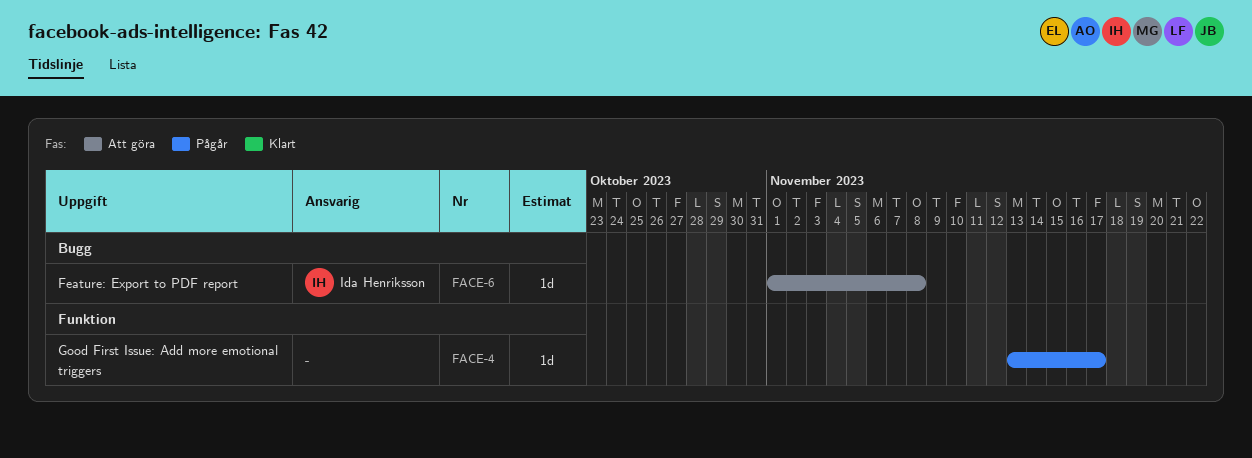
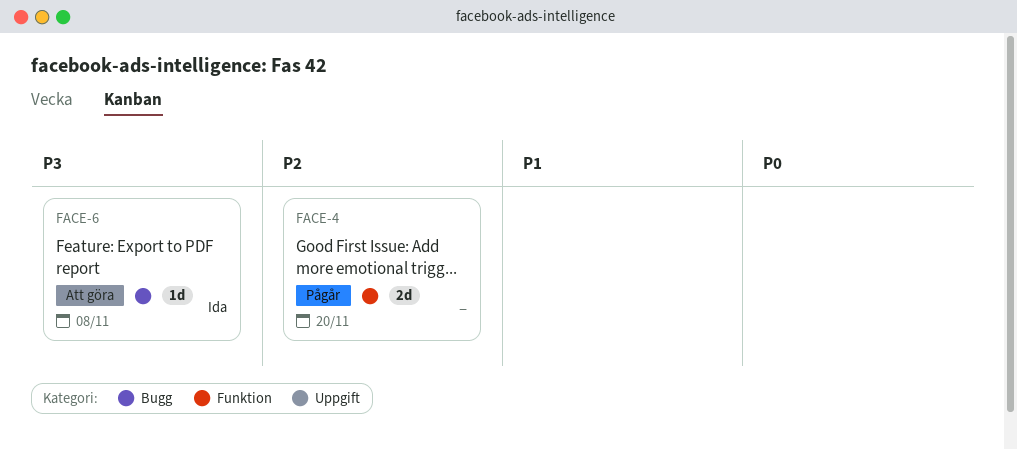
FACE-4, estimate: 1d -> 2d
FACE-4, due: Nov 17 -> Nov 20

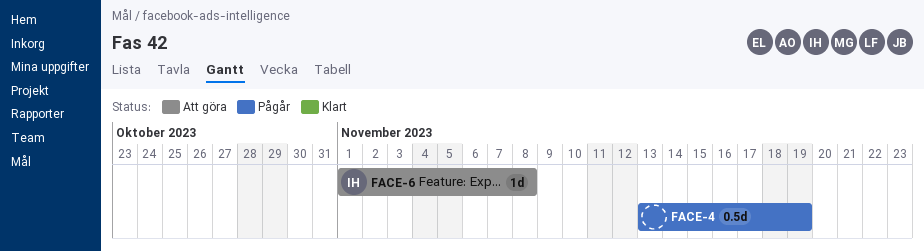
FACE-4, estimate: 2d -> 0.5d
FACE-4, due: Nov 20 -> Nov 19

